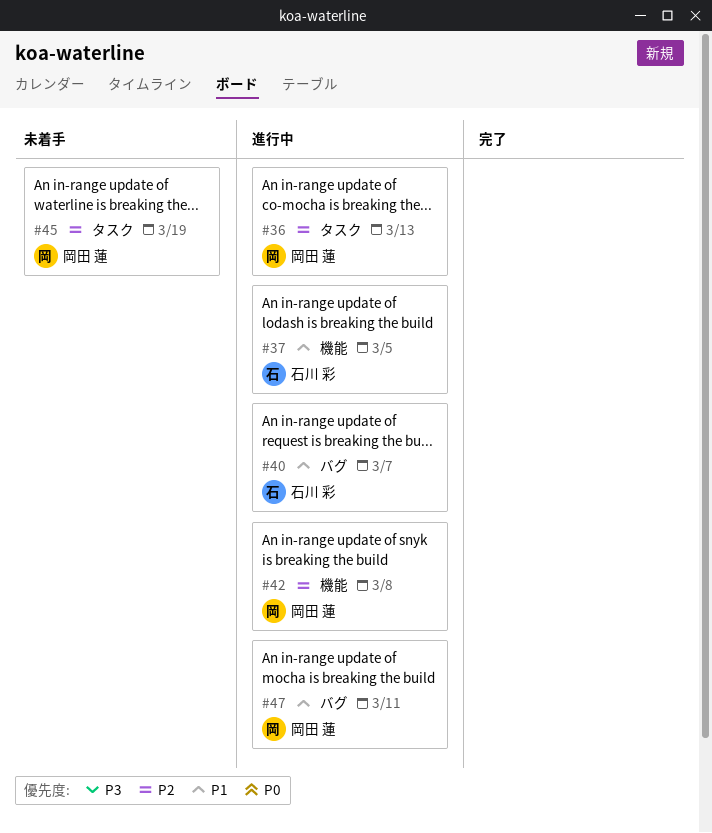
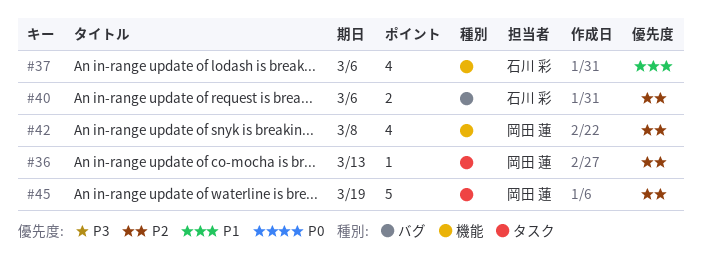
#37, due: Mar 5 -> Mar 6
#40, priority: P1 -> P2
#40, due: Mar 7 -> Mar 6
#47: present -> none

